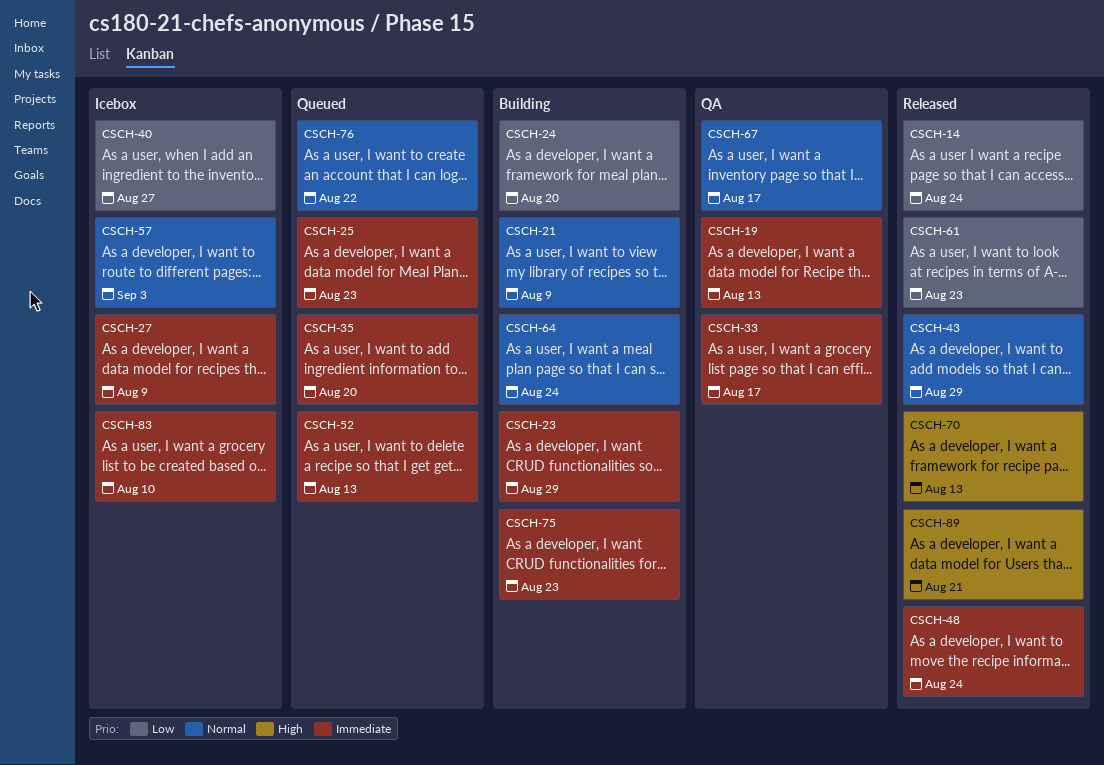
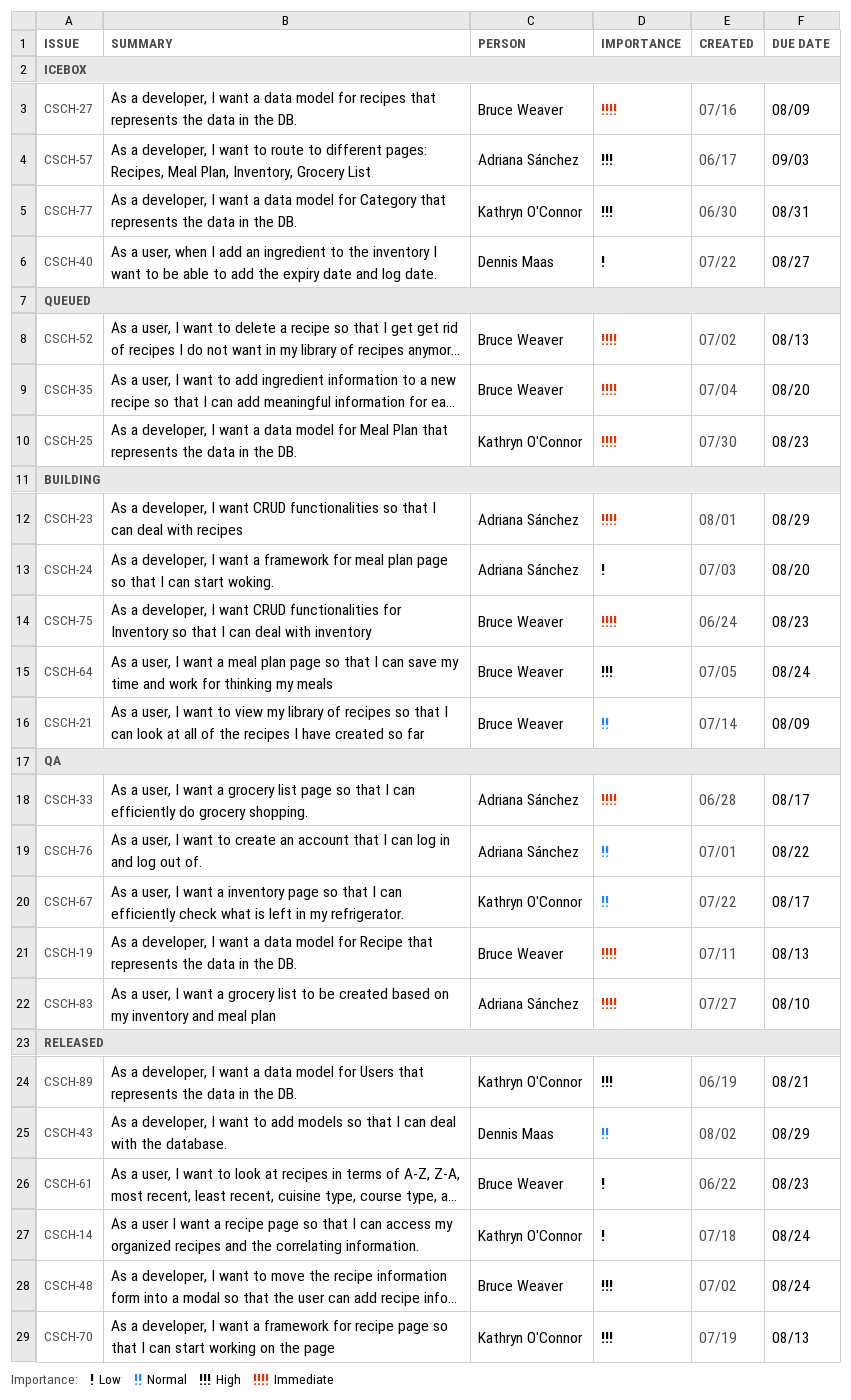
CSCH-48, priority: Immediate -> High
CSCH-57, priority: Normal -> High
CSCH-64, priority: Normal -> High
CSCH-76, status: Queued -> QA
CSCH-77: none -> present
CSCH-83, status: Icebox -> QA

